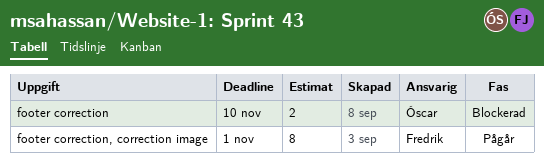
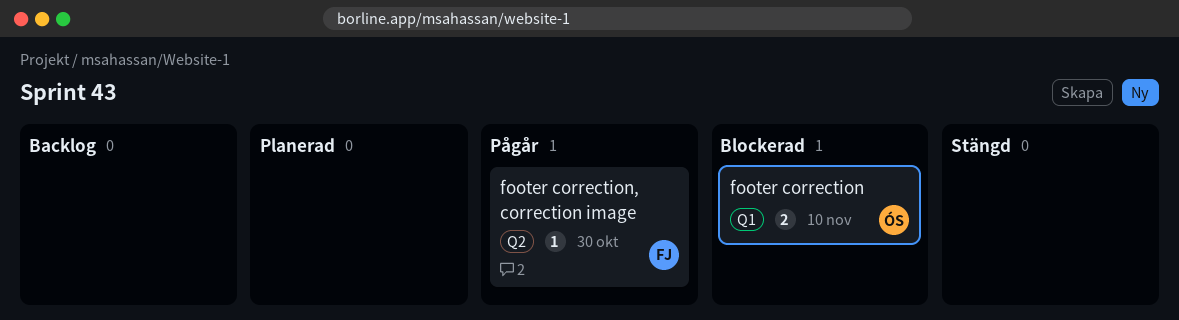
footer correction, correction image, estimate: 8 -> 1
footer correction, correction image, due: Nov 1 -> Oct 30

